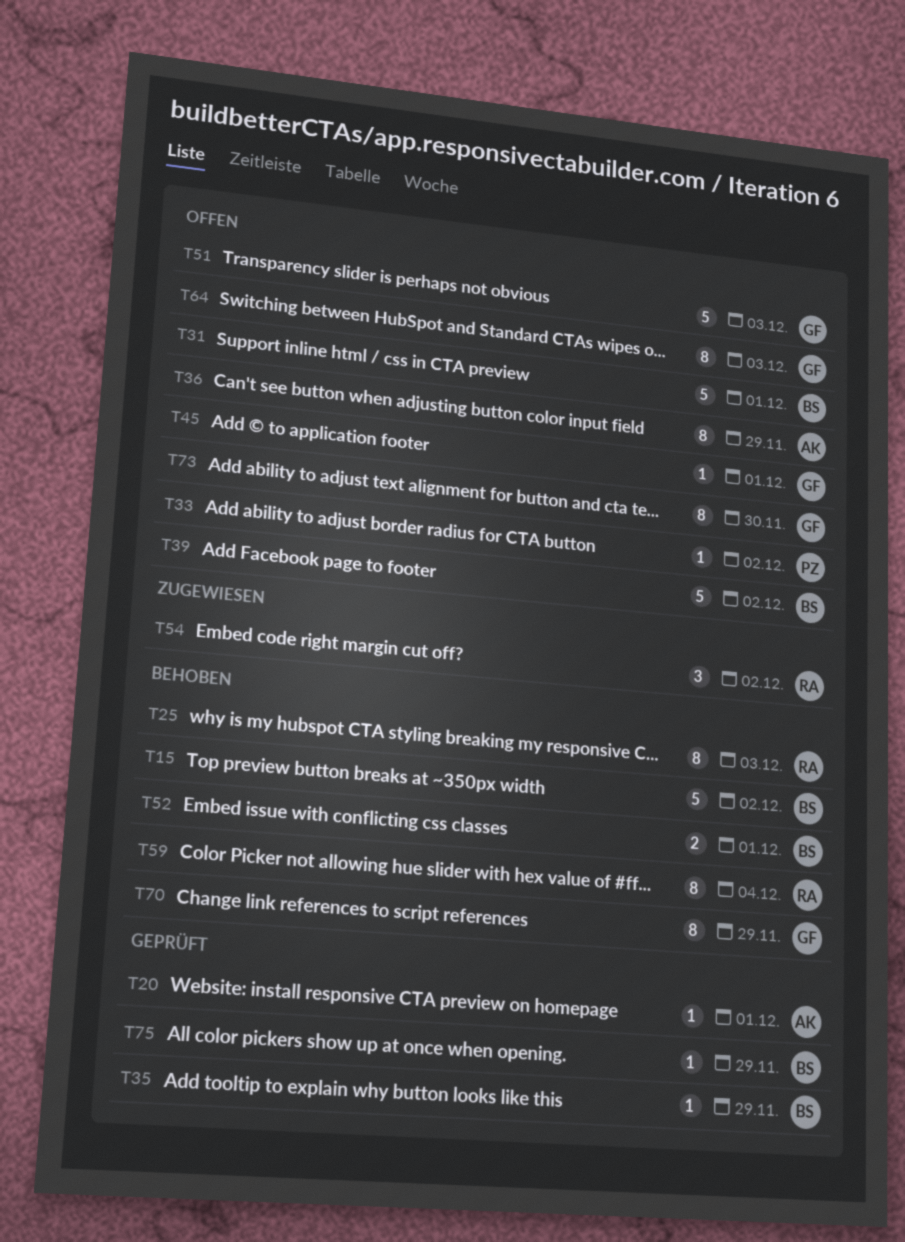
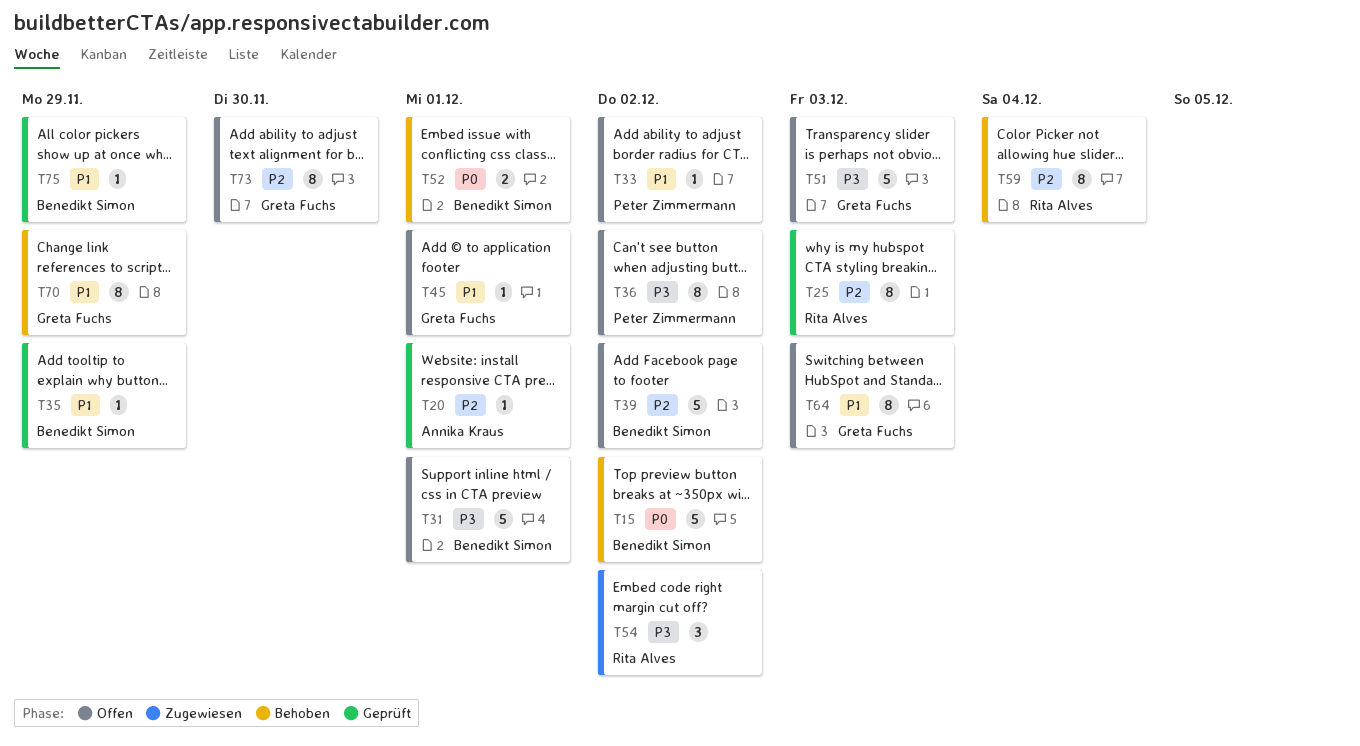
T25, status: Behoben -> Geprüft
T36, owner: Annika Kraus -> Peter Zimmermann
T36, due: Nov 29 -> Dec 2

